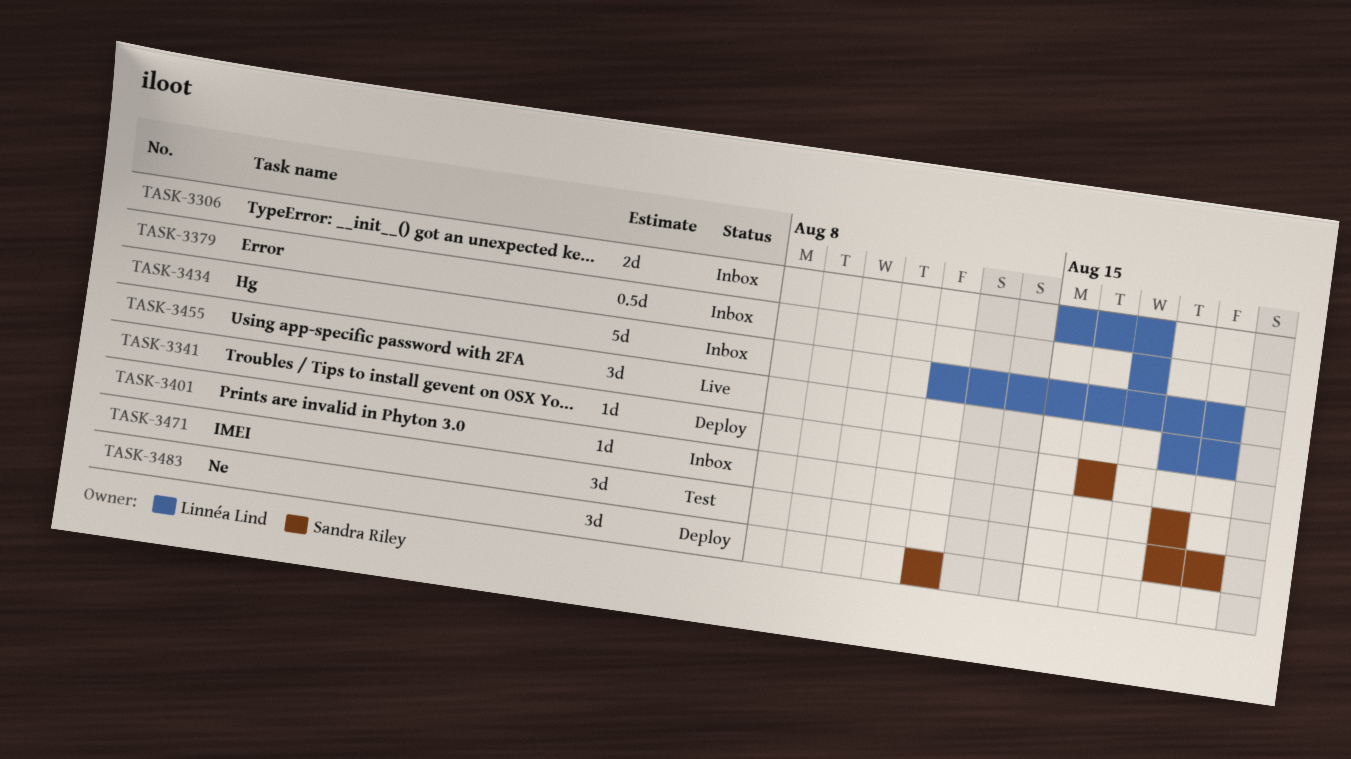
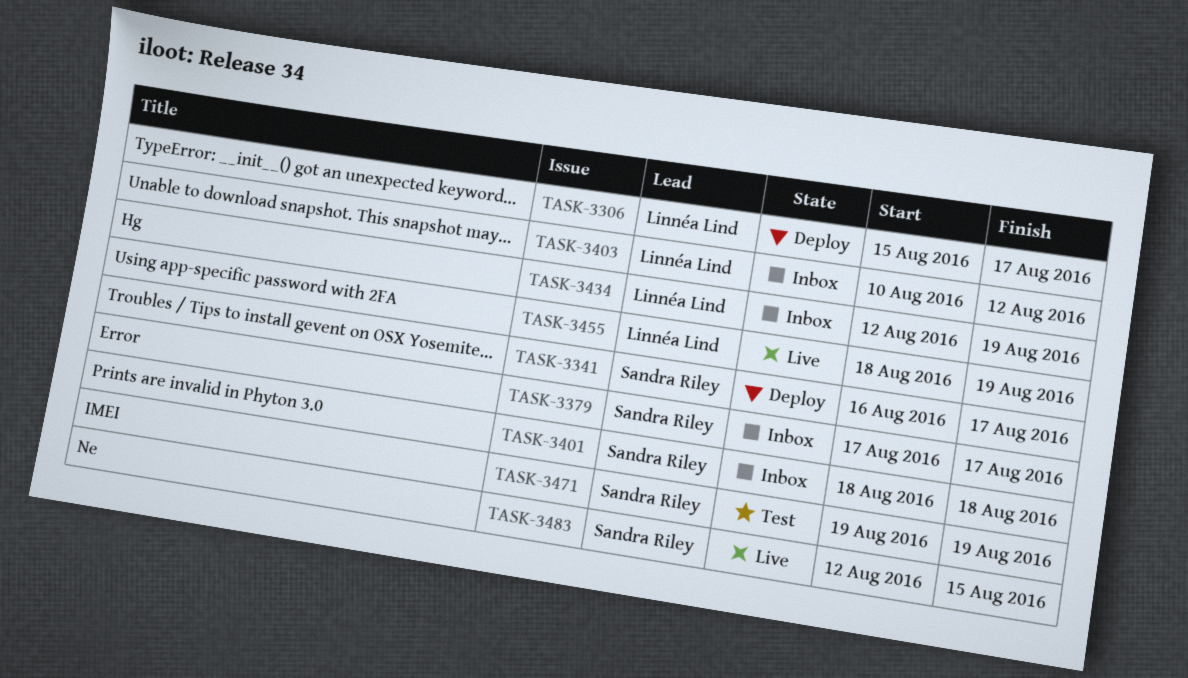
TASK-3306, status: Inbox -> Deploy
TASK-3341, due: Aug 16 -> Aug 17
TASK-3379, owner: Linnéa Lind -> Sandra Riley
TASK-3403: none -> present
TASK-3471, start: Aug 18 -> Aug 19
TASK-3483, status: Deploy -> Live
TASK-3483, due: Aug 12 -> Aug 15

